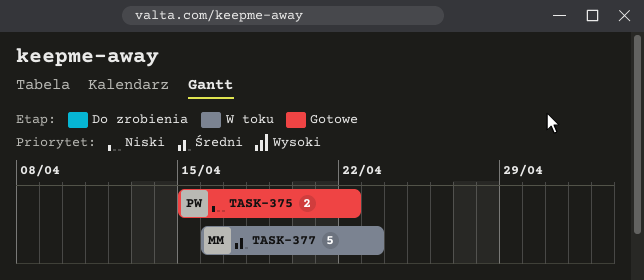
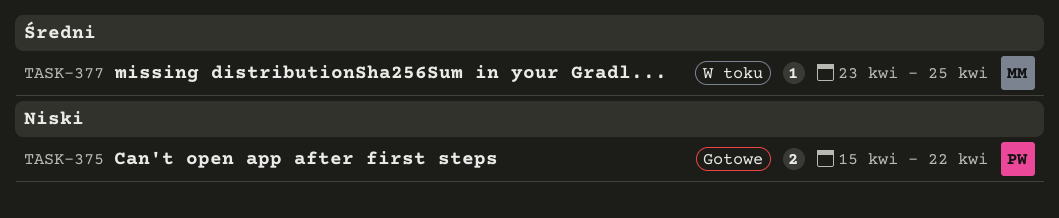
TASK-377, estimate: 5 -> 1
TASK-377, start: Apr 16 -> Apr 23
TASK-377, due: Apr 23 -> Apr 25

